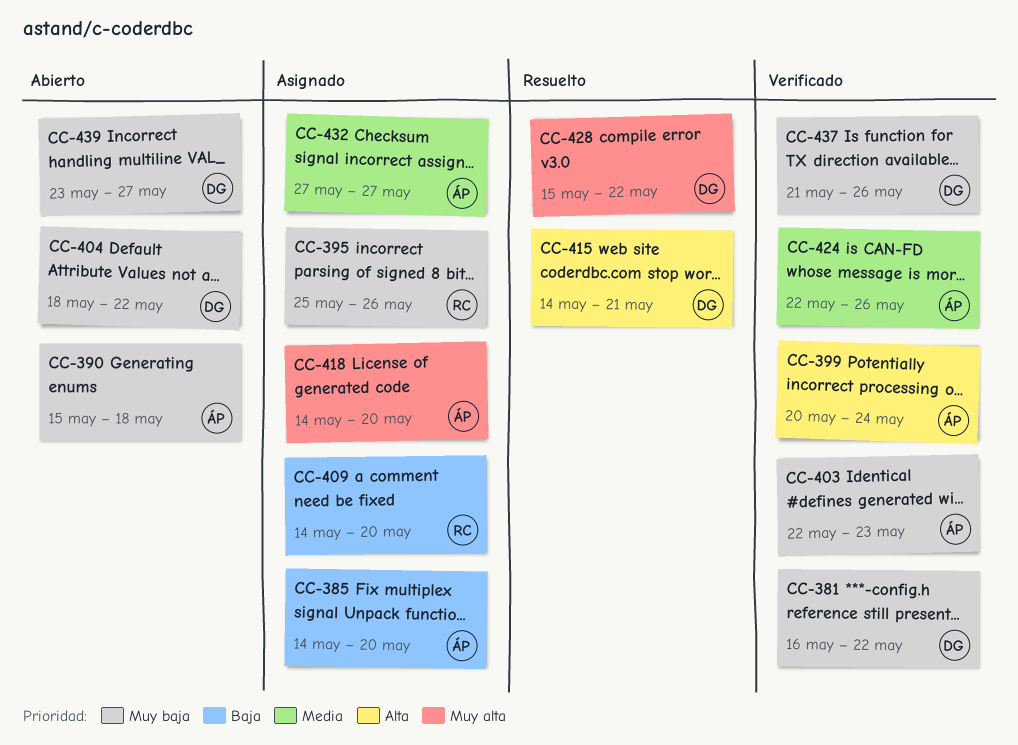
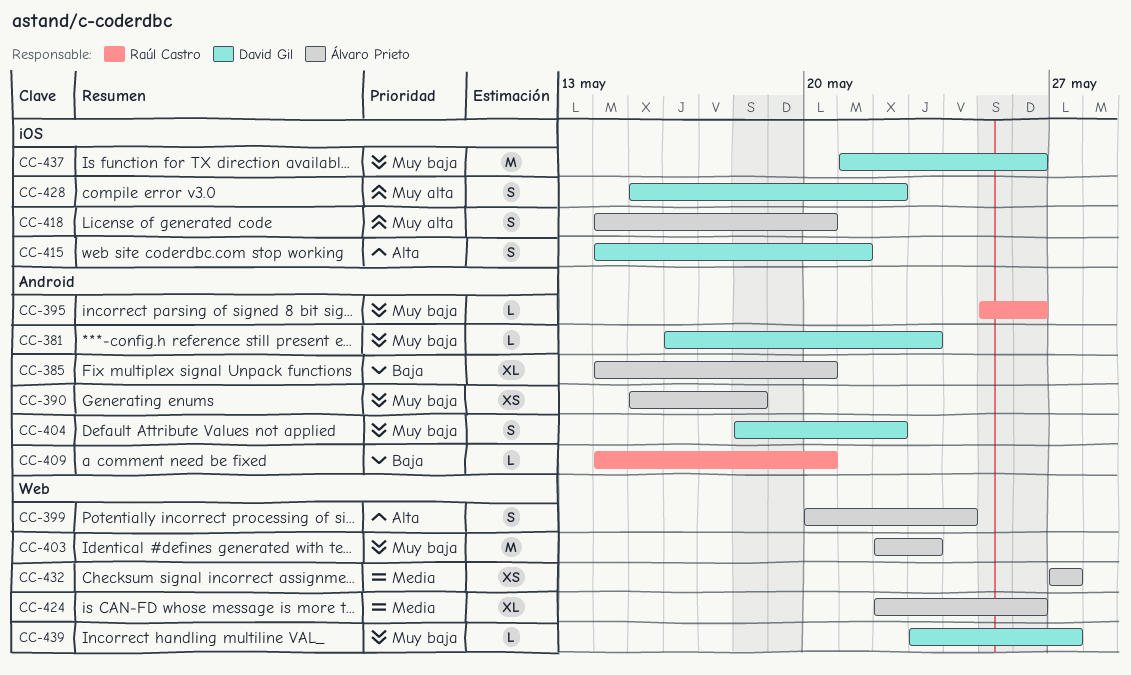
CC-381, due: May 22 -> May 23

